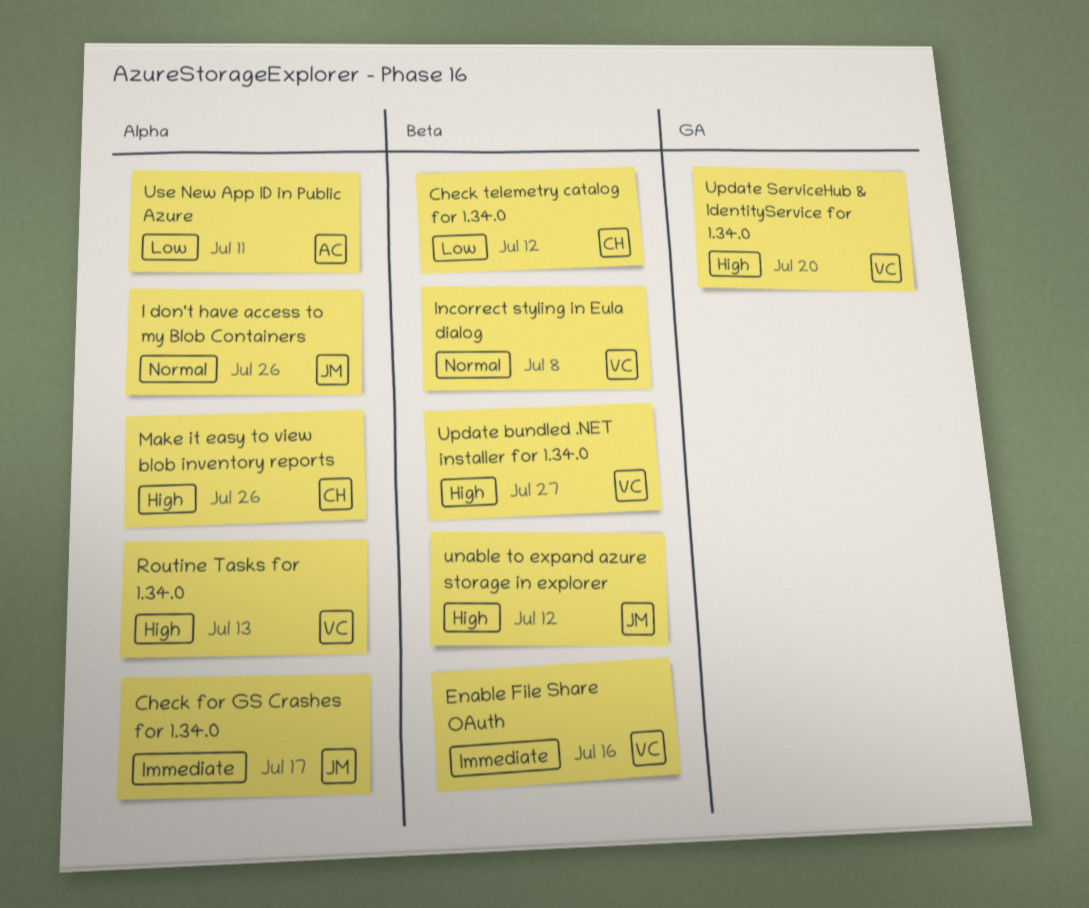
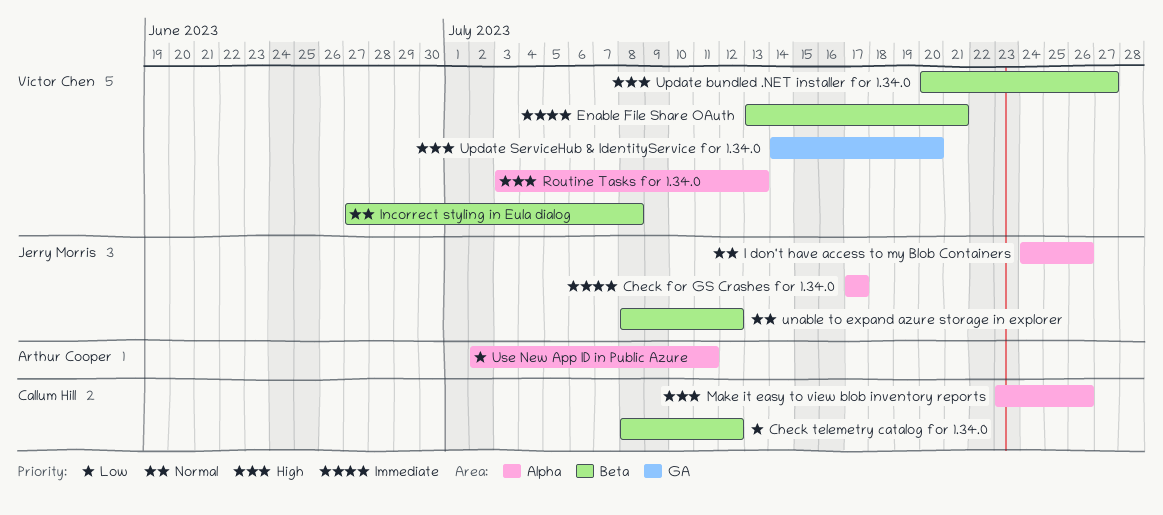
Enable File Share OAuth, due: Jul 16 -> Jul 21
unable to expand azure storage in explorer, priority: High -> Normal

